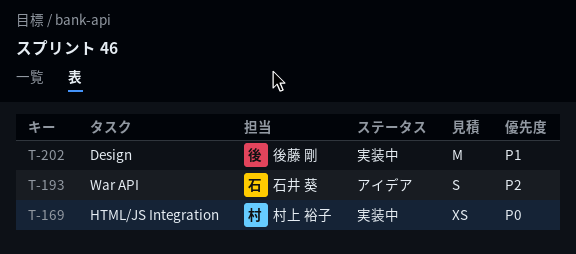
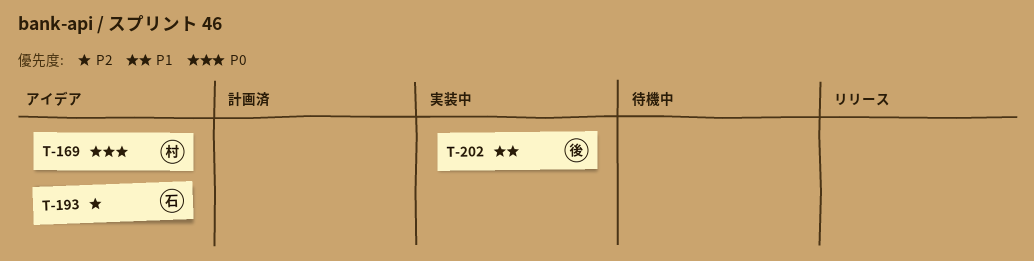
T-169, status: 実装中 -> アイデア

